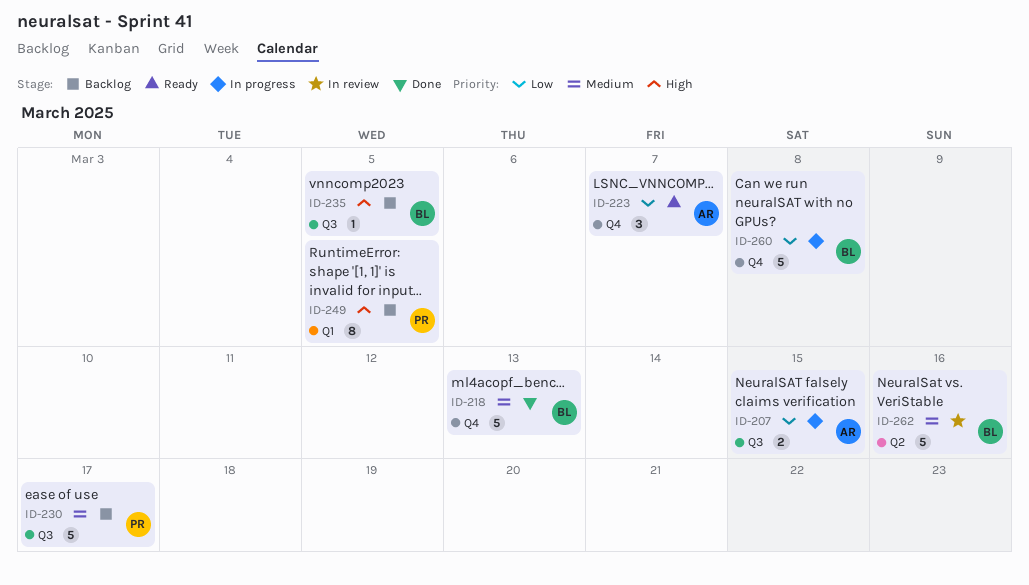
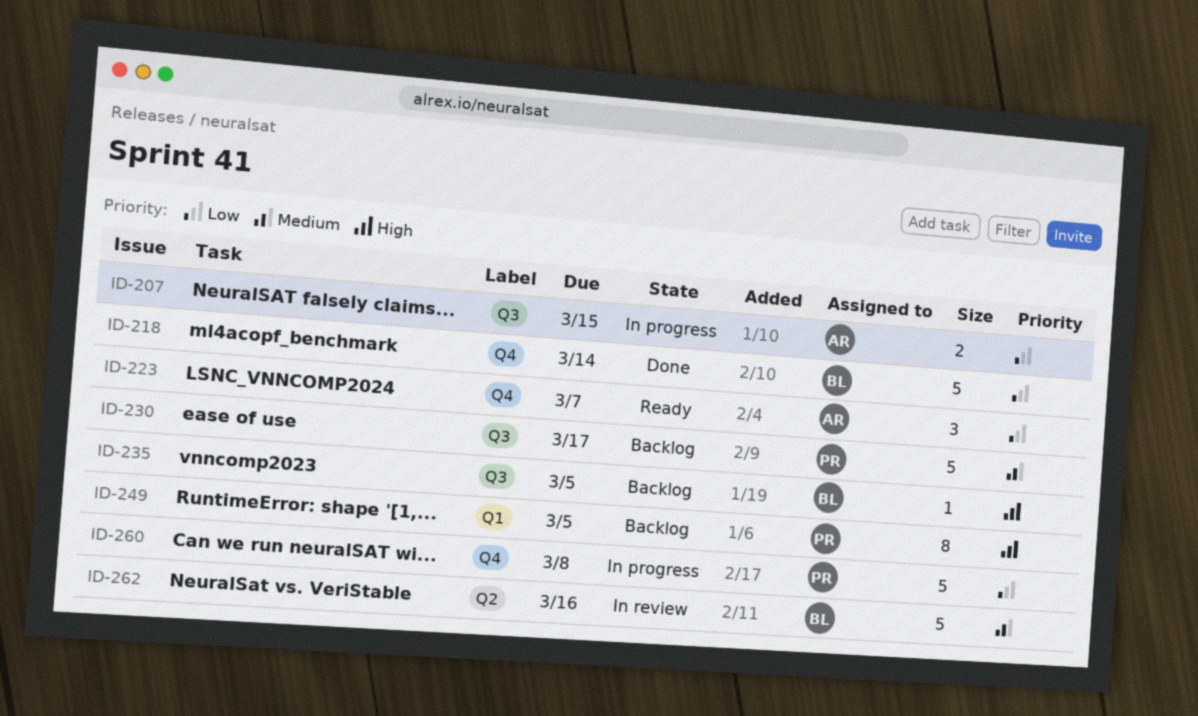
ID-218, priority: Medium -> Low
ID-218, due: Mar 13 -> Mar 14
ID-260, owner: BL -> PR

